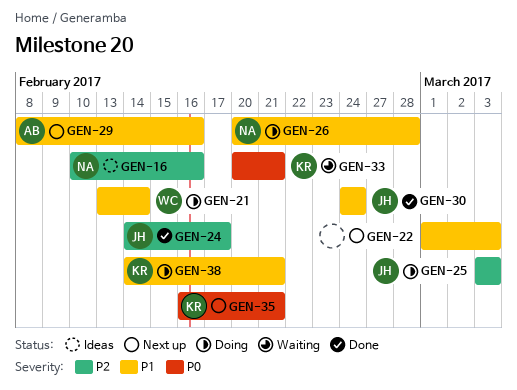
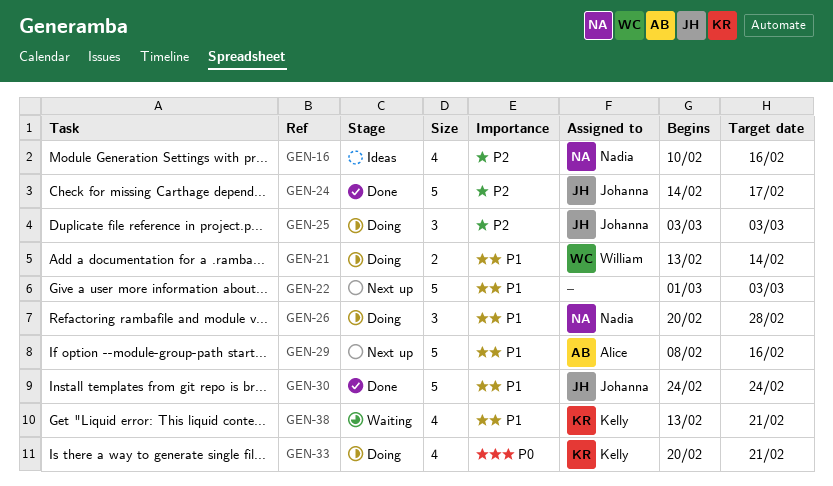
GEN-33, status: Waiting -> Doing
GEN-35: present -> none
GEN-38, status: Doing -> Waiting
GEN-38, start: Feb 14 -> Feb 13

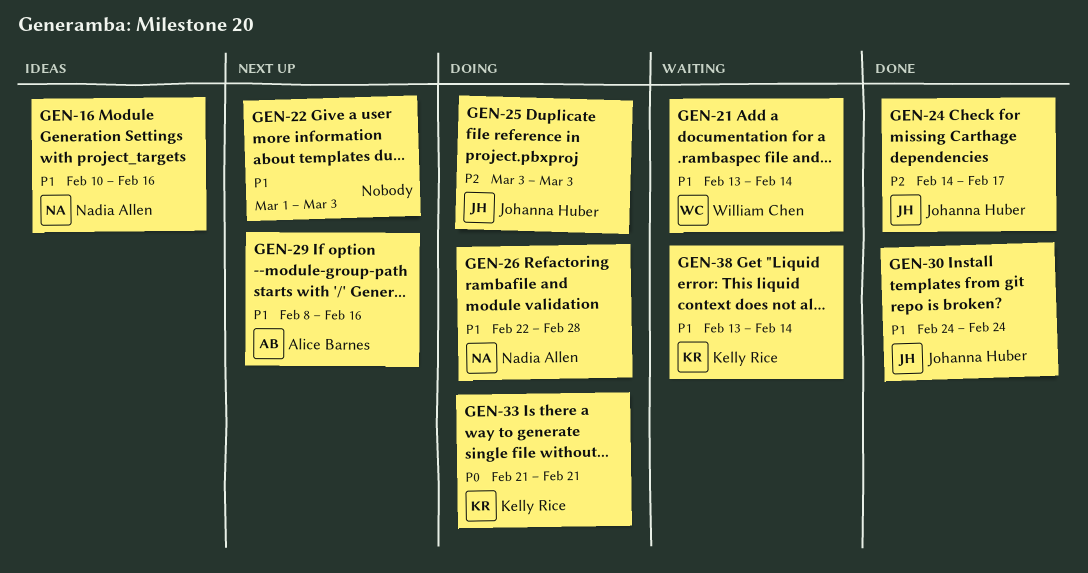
GEN-16, priority: P2 -> P1
GEN-21, status: Doing -> Waiting
GEN-26, start: Feb 20 -> Feb 22
GEN-33, start: Feb 20 -> Feb 21
GEN-38, due: Feb 21 -> Feb 14

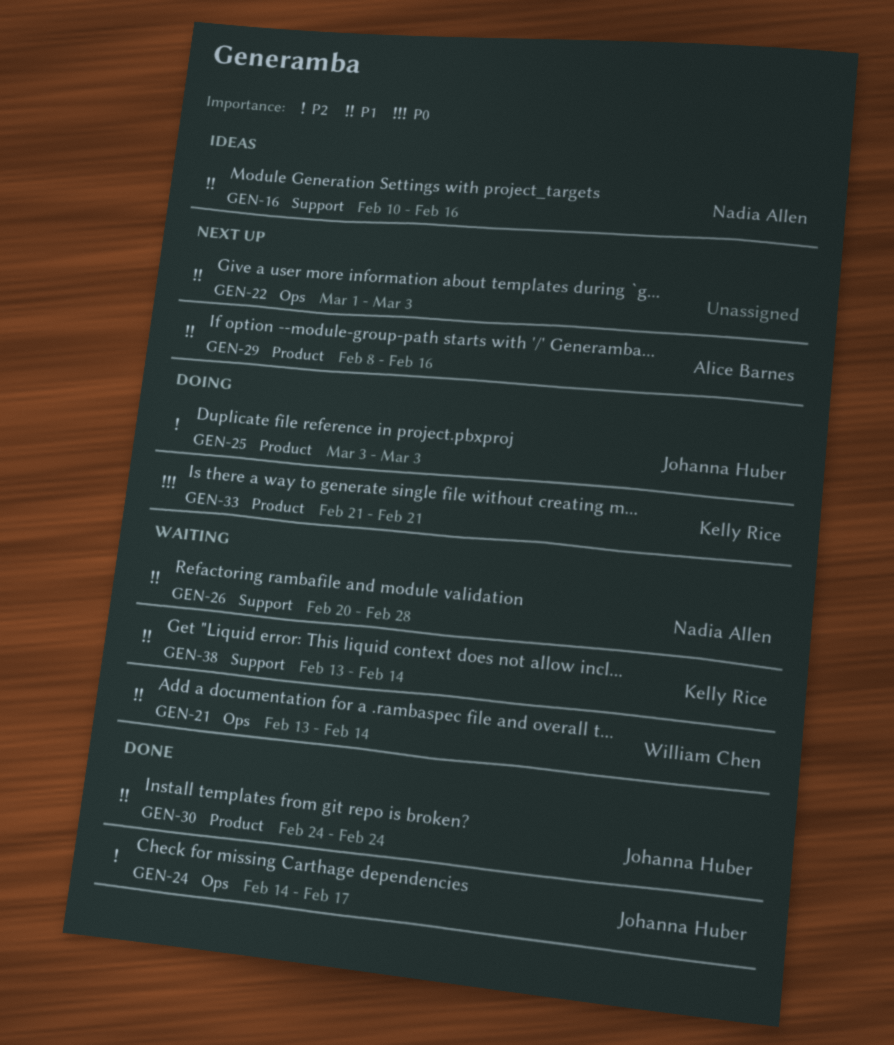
GEN-26, status: Doing -> Waiting
GEN-26, start: Feb 22 -> Feb 20

